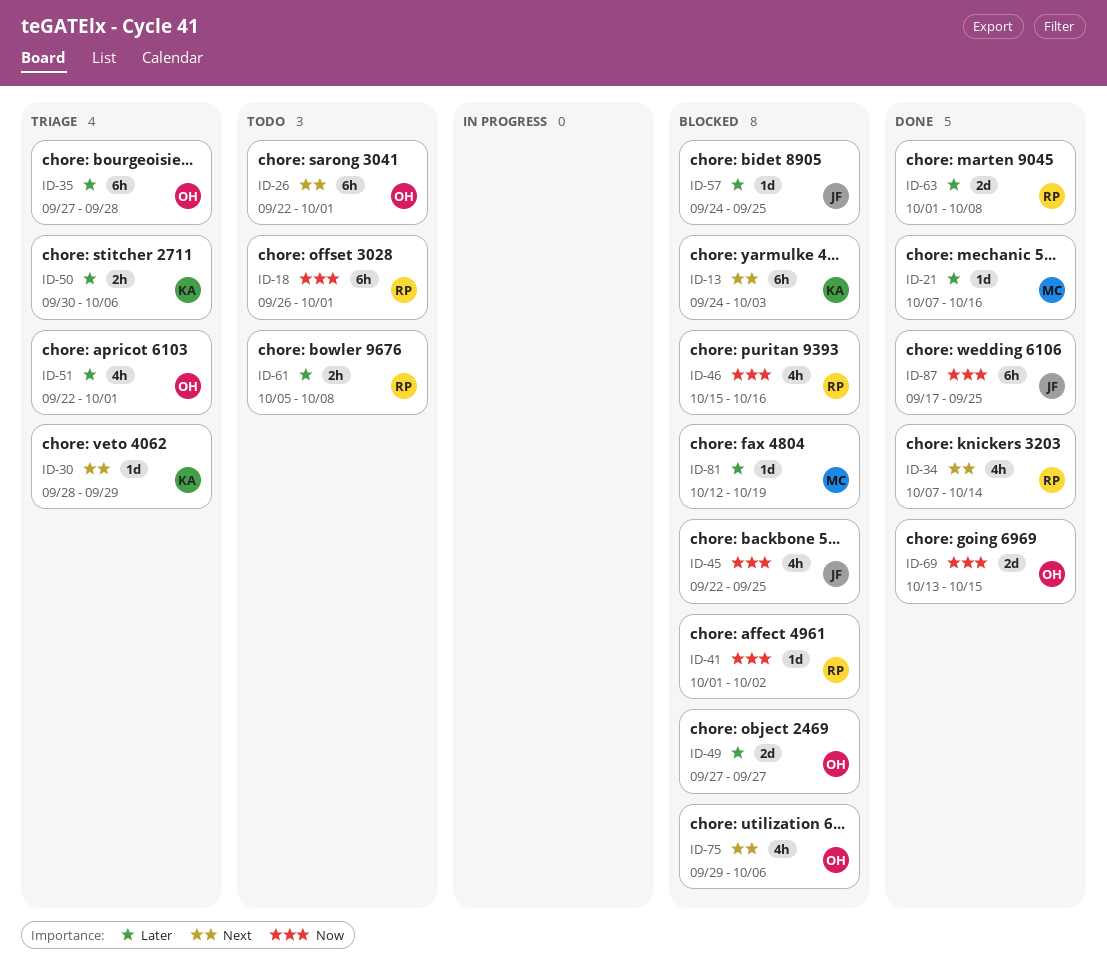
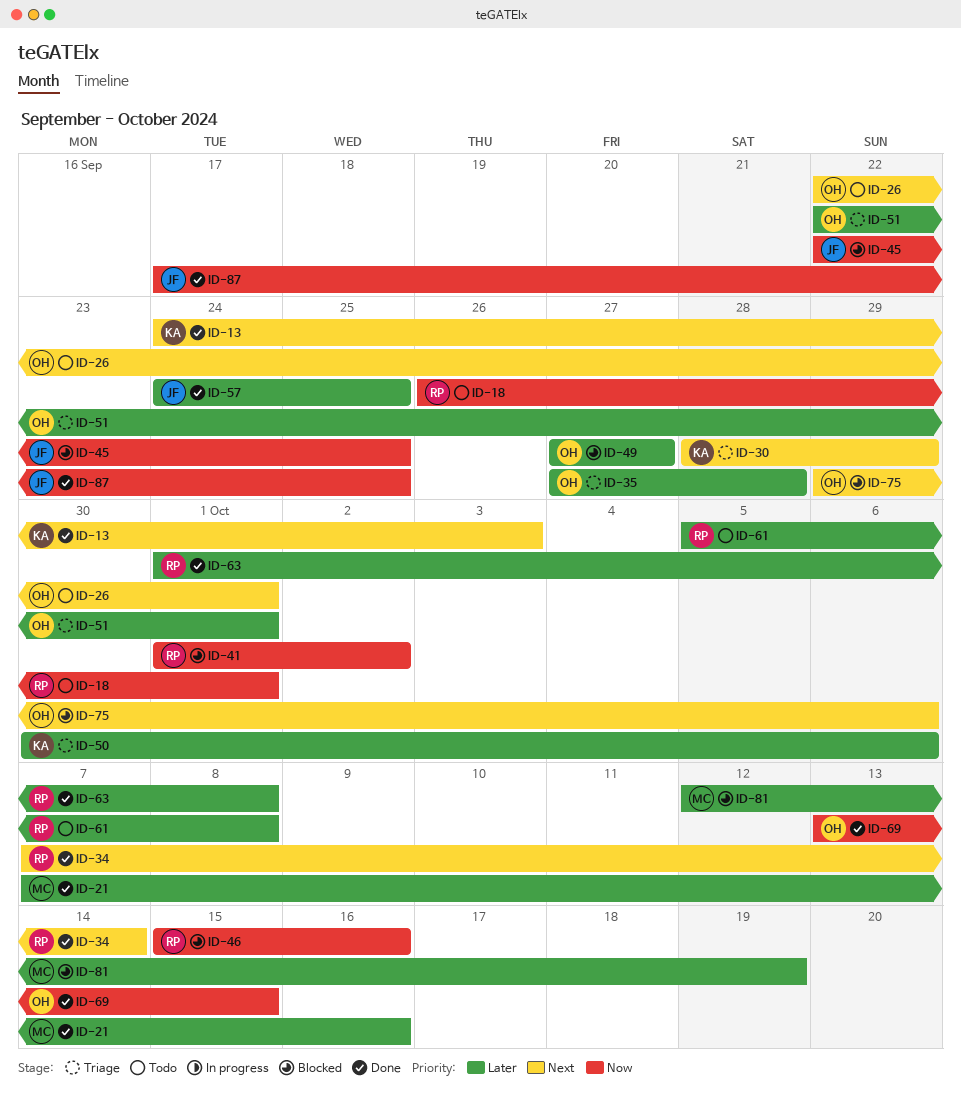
ID-13, status: Blocked -> Done
ID-57, status: Blocked -> Done

